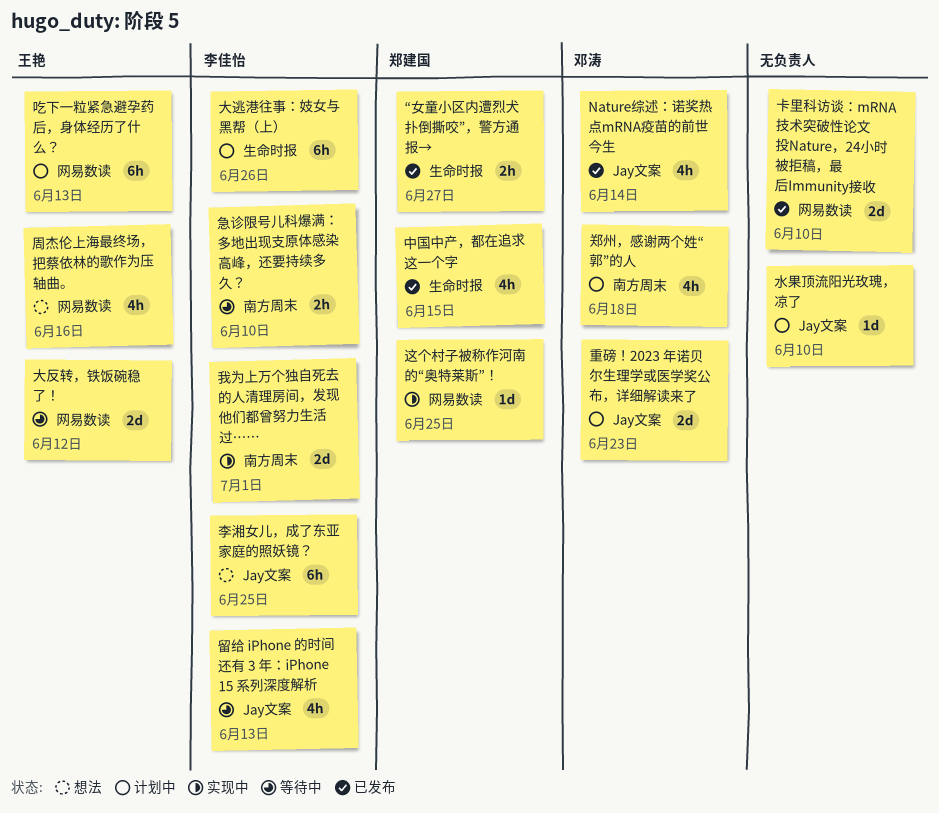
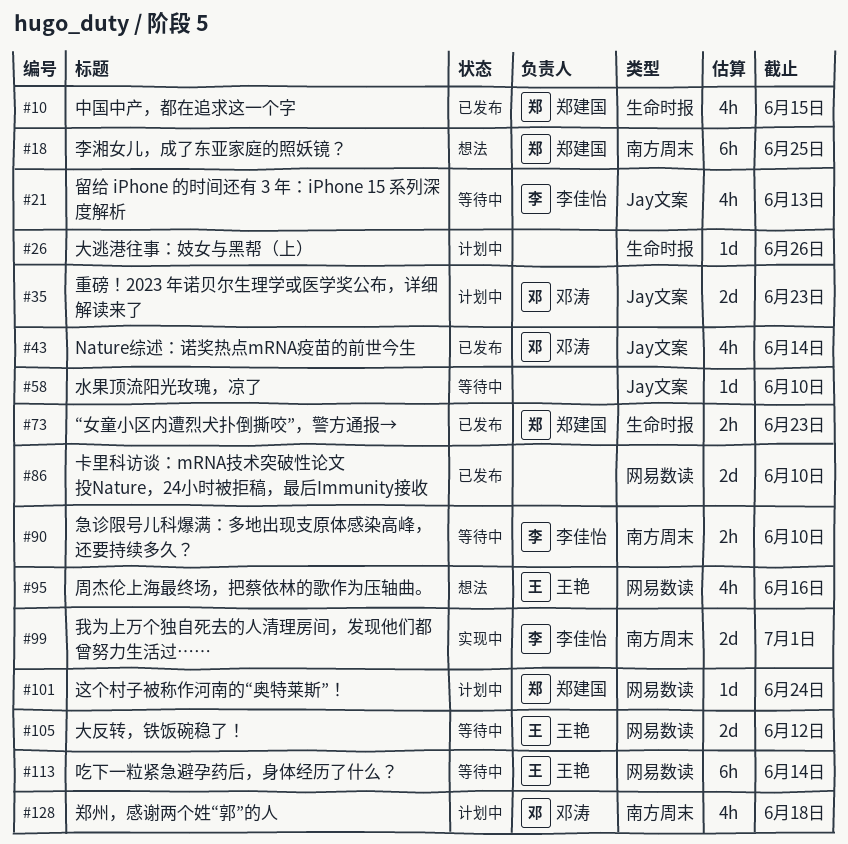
“女童小区内遭烈犬扑倒撕咬”，警方通报→, due: Jun 27 -> Jun 23
吃下一粒紧急避孕药后，身体经历了什么？, status: 计划中 -> 等待中
吃下一粒紧急避孕药后，身体经历了什么？, due: Jun 13 -> Jun 14
大逃港往事：妓女与黑帮（上）, owner: 李佳怡 -> none
大逃港往事：妓女与黑帮（上）, estimate: 6h -> 1d
李湘女儿，成了东亚家庭的照妖镜？, owner: 李佳怡 -> 郑建国
李湘女儿，成了东亚家庭的照妖镜？, label: Jay文案 -> 南方周末
水果顶流阳光玫瑰，凉了, status: 计划中 -> 等待中
这个村子被称作河南的“奥特莱斯”！, status: 实现中 -> 计划中
这个村子被称作河南的“奥特莱斯”！, due: Jun 25 -> Jun 24

